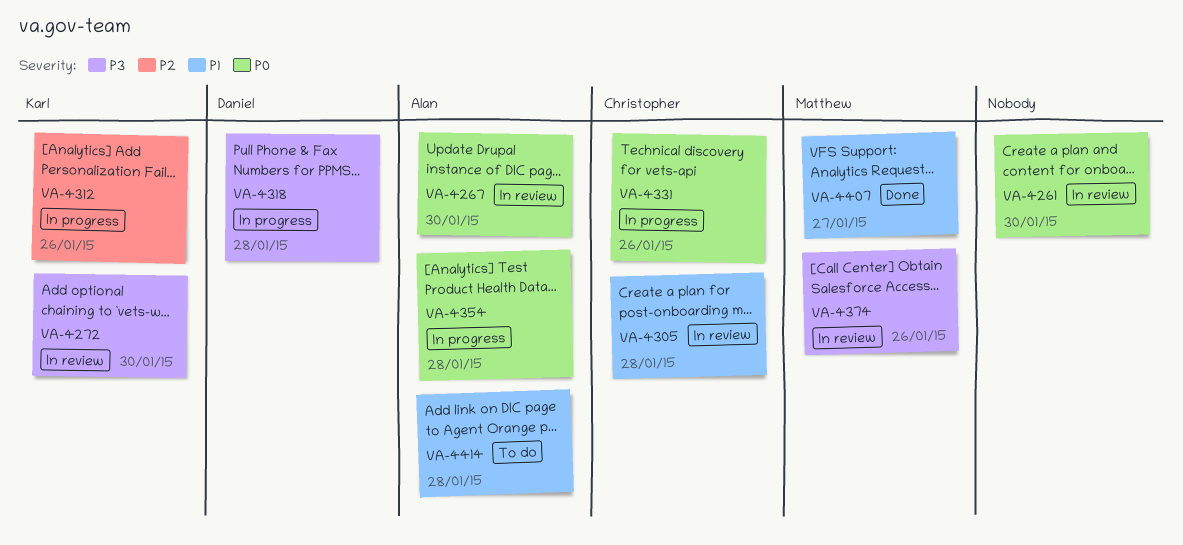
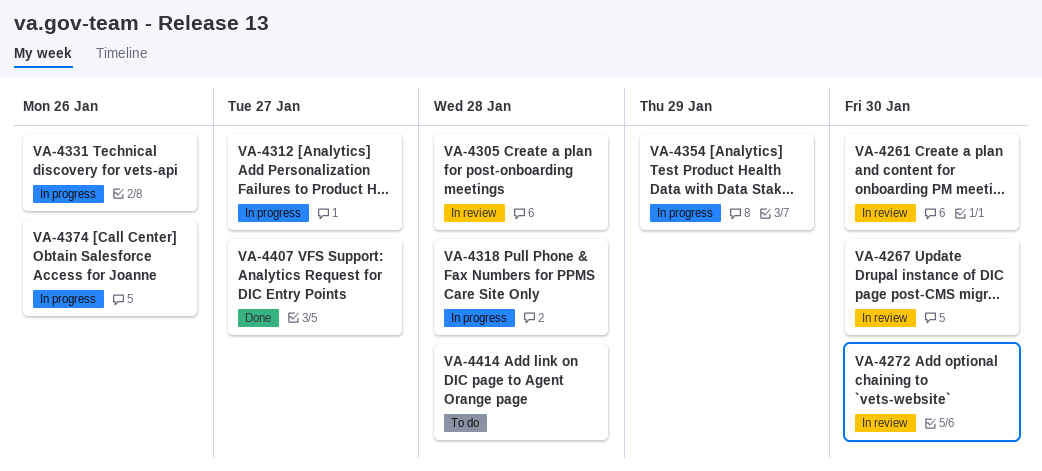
VA-4312, due: Jan 26 -> Jan 27
VA-4354, due: Jan 28 -> Jan 29
VA-4374, status: In review -> In progress

